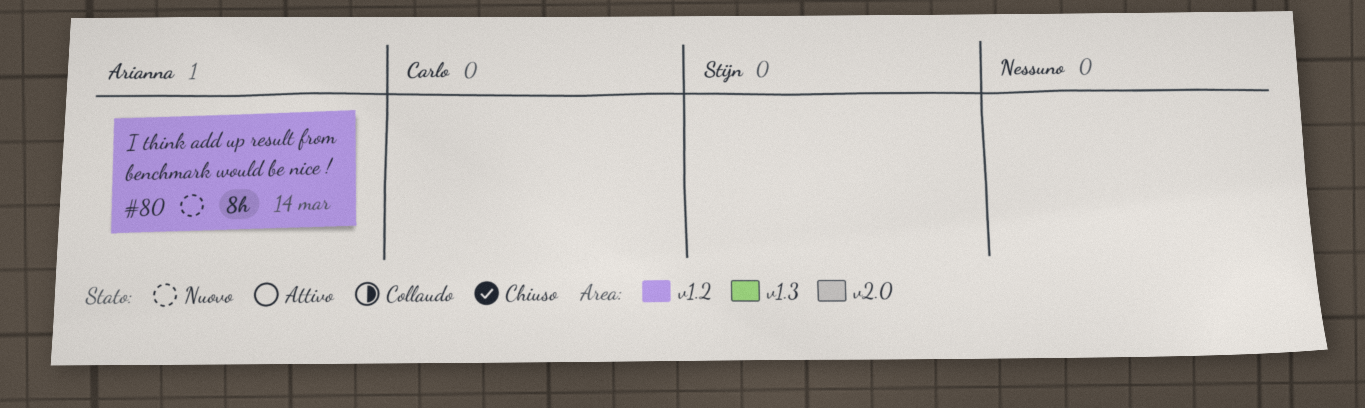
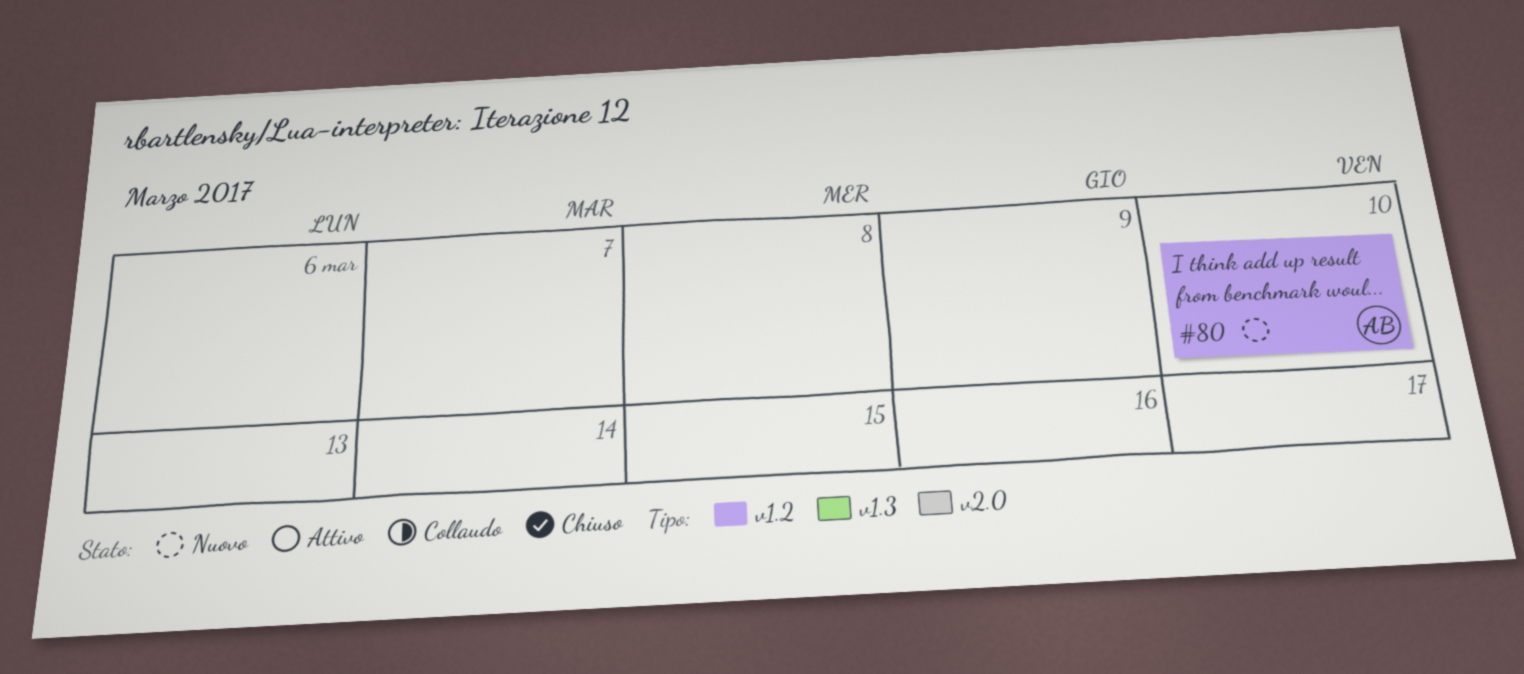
#80, due: Mar 14 -> Mar 10

